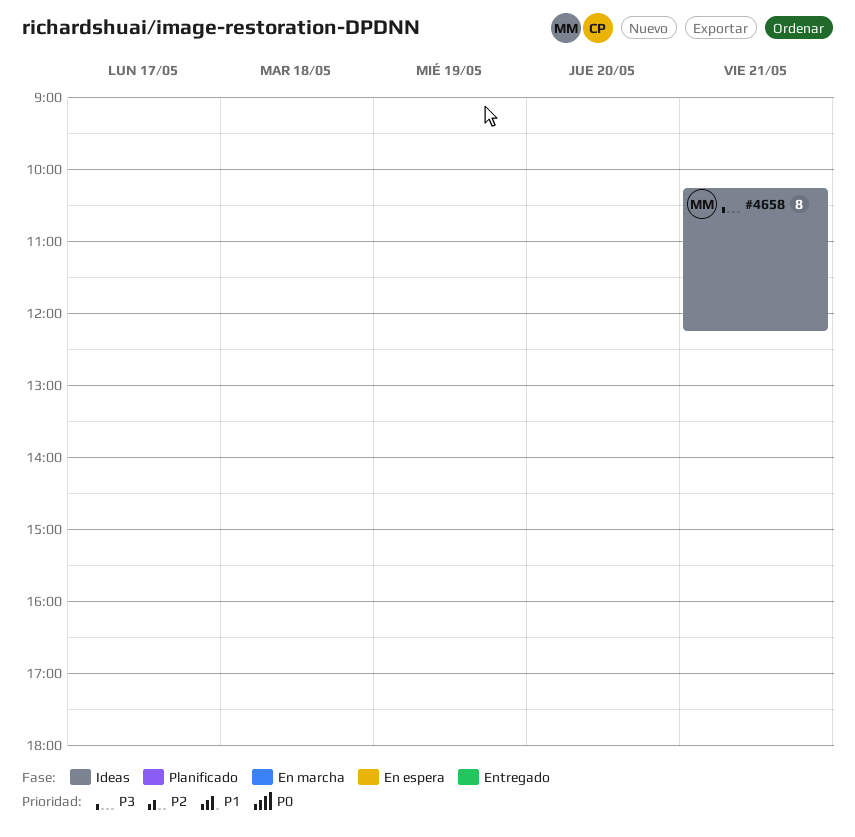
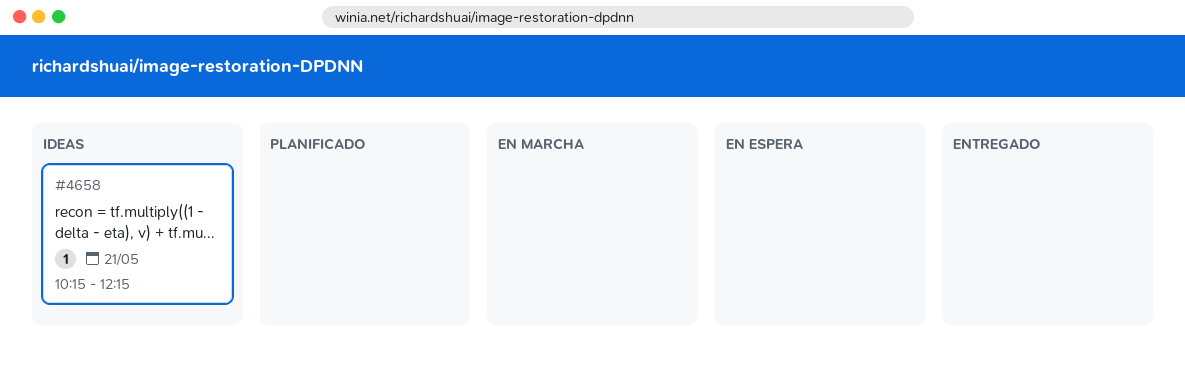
#4658, estimate: 8 -> 1

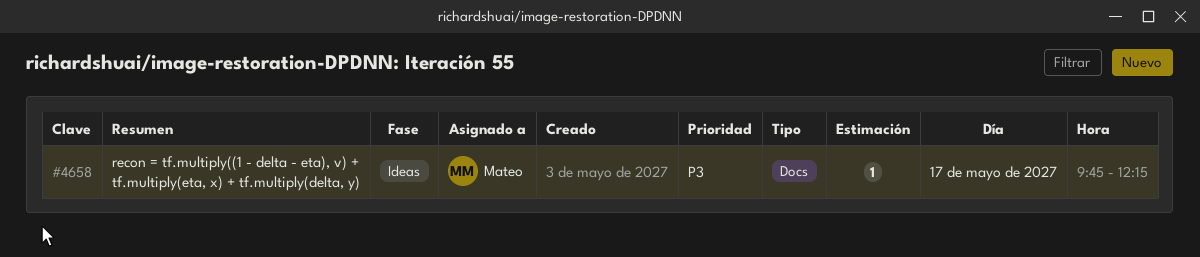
#4658, day: May 21 -> May 17
#4658, begins: 10:15 -> 09:45

